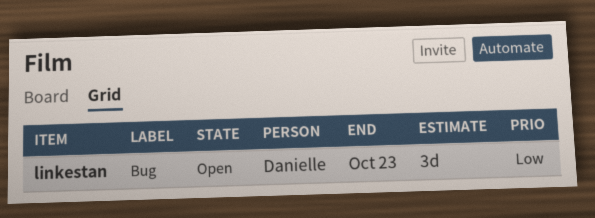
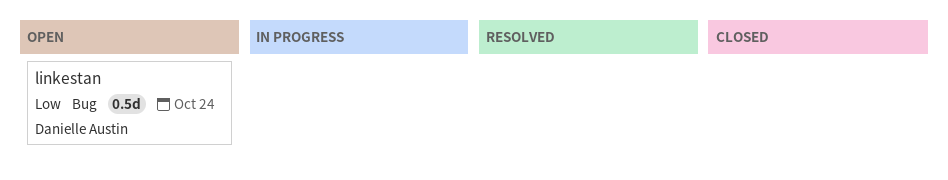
linkestan, estimate: 3d -> 0.5d
linkestan, due: Oct 23 -> Oct 24

